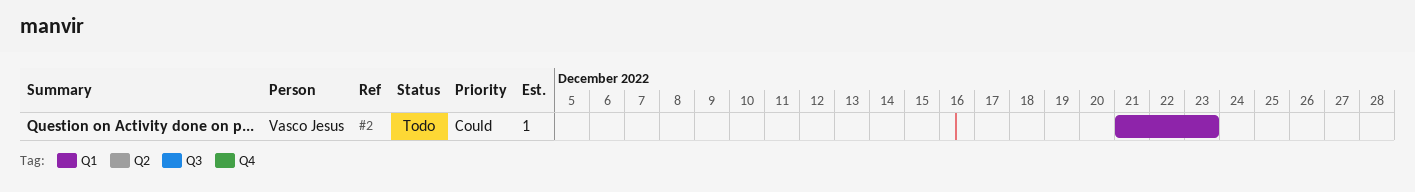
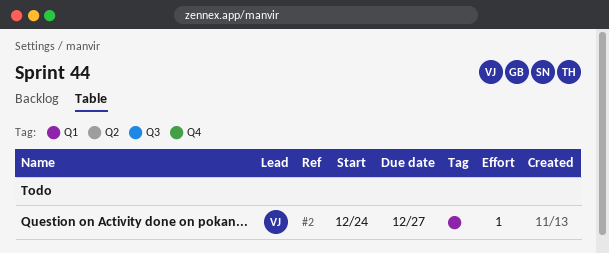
#2, start: Dec 21 -> Dec 24
#2, due: Dec 23 -> Dec 27

